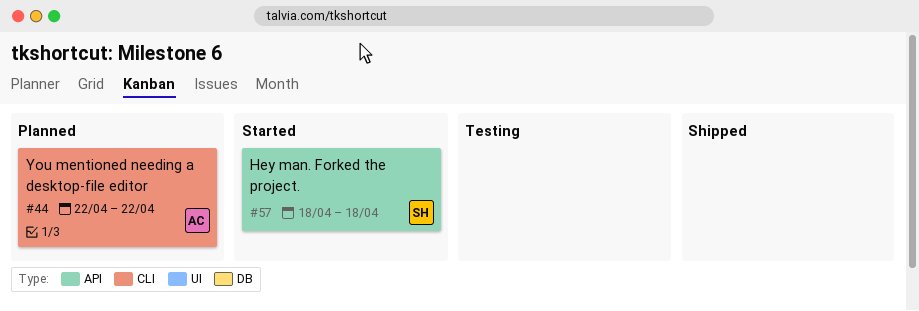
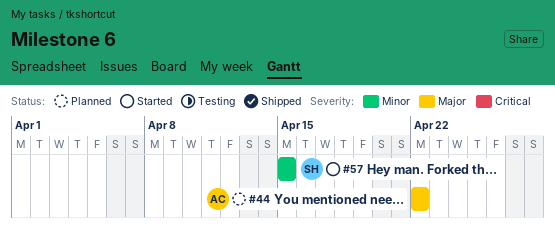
#57, start: Apr 18 -> Apr 15
#57, due: Apr 18 -> Apr 15

